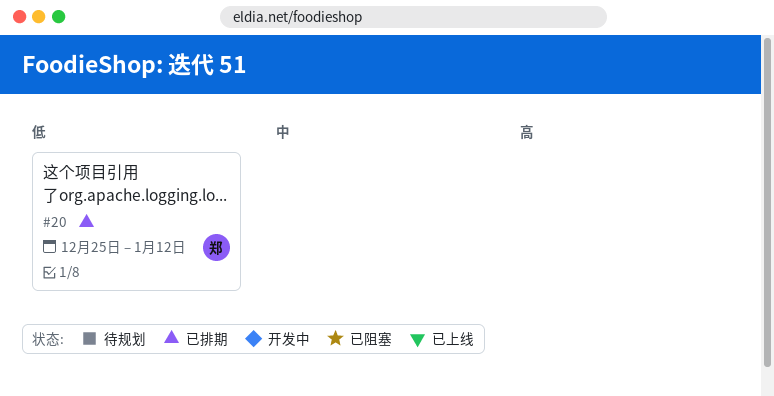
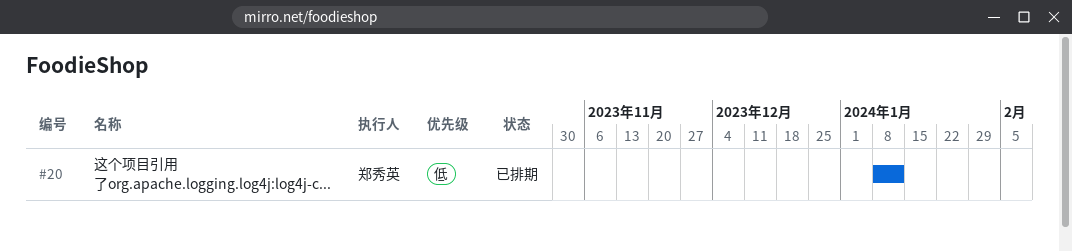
#20, start: Dec 25 -> Jan 8

